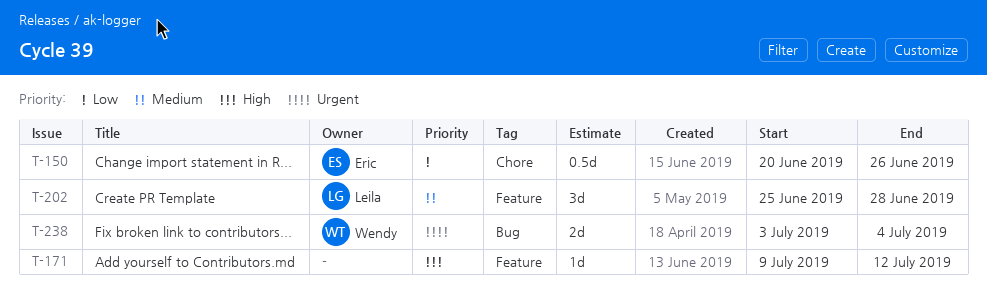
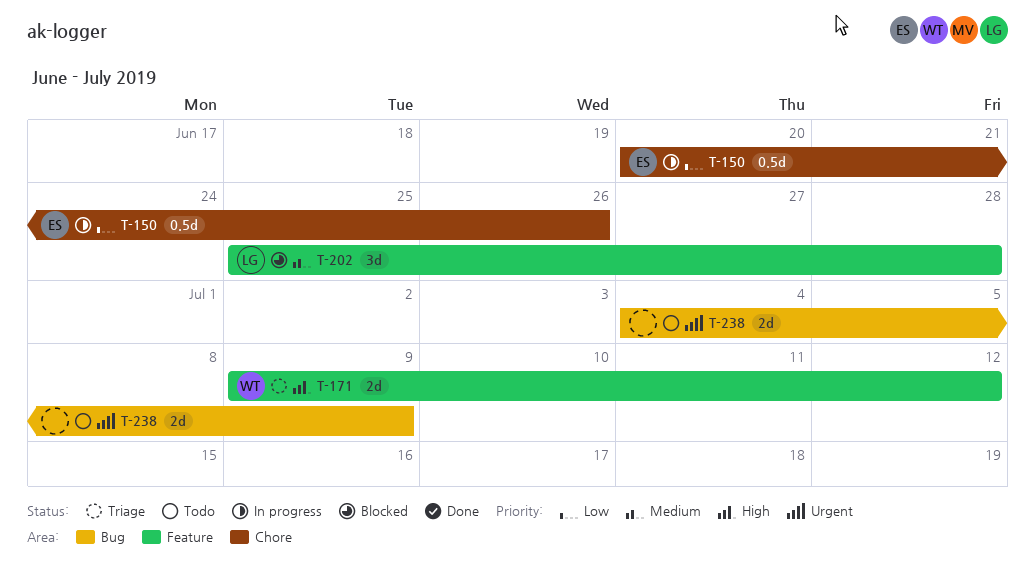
T-171, owner: none -> Wendy
T-171, estimate: 1d -> 2d
T-238, owner: Wendy -> none
T-238, start: Jul 3 -> Jul 4
T-238, due: Jul 4 -> Jul 9

